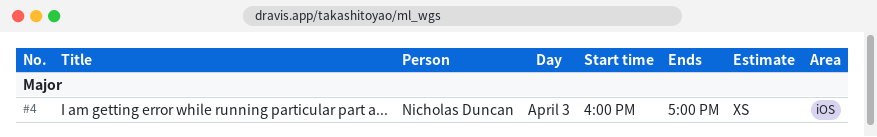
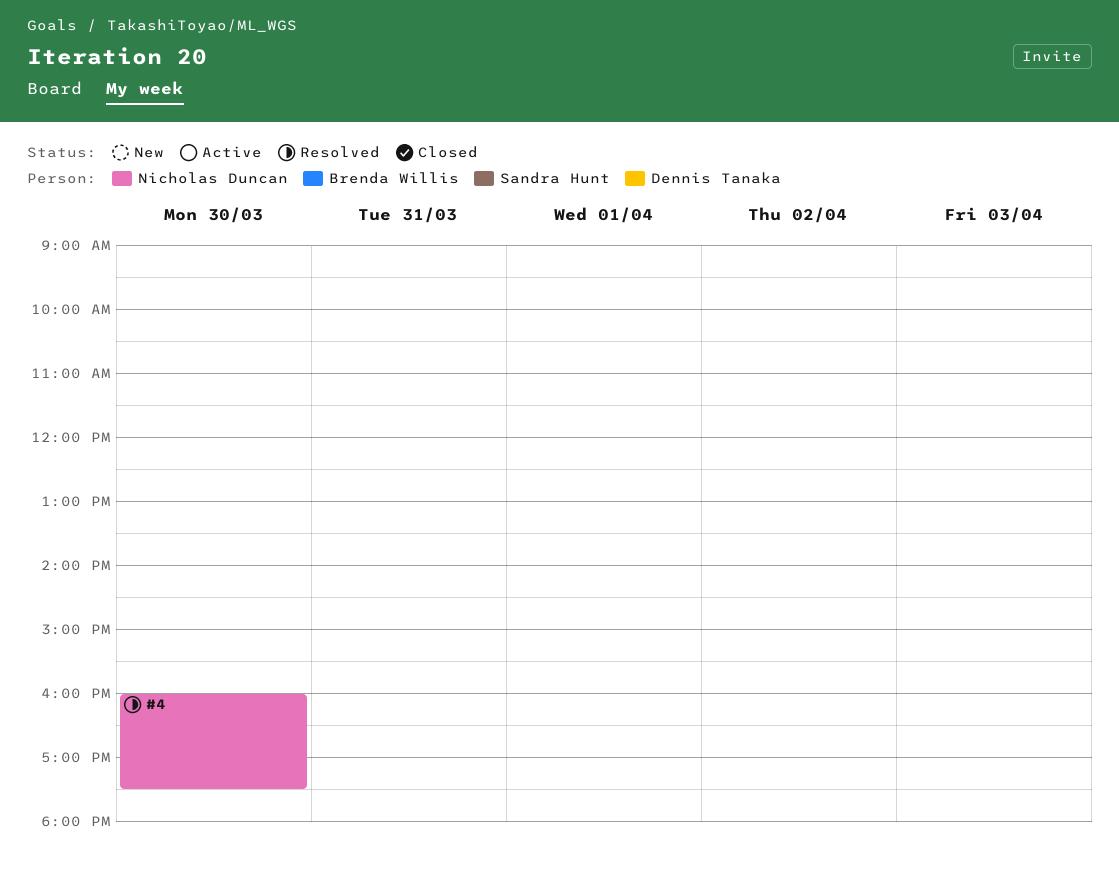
#4, day: Apr 3 -> Mar 30
#4, ends: 17:00 -> 17:30

